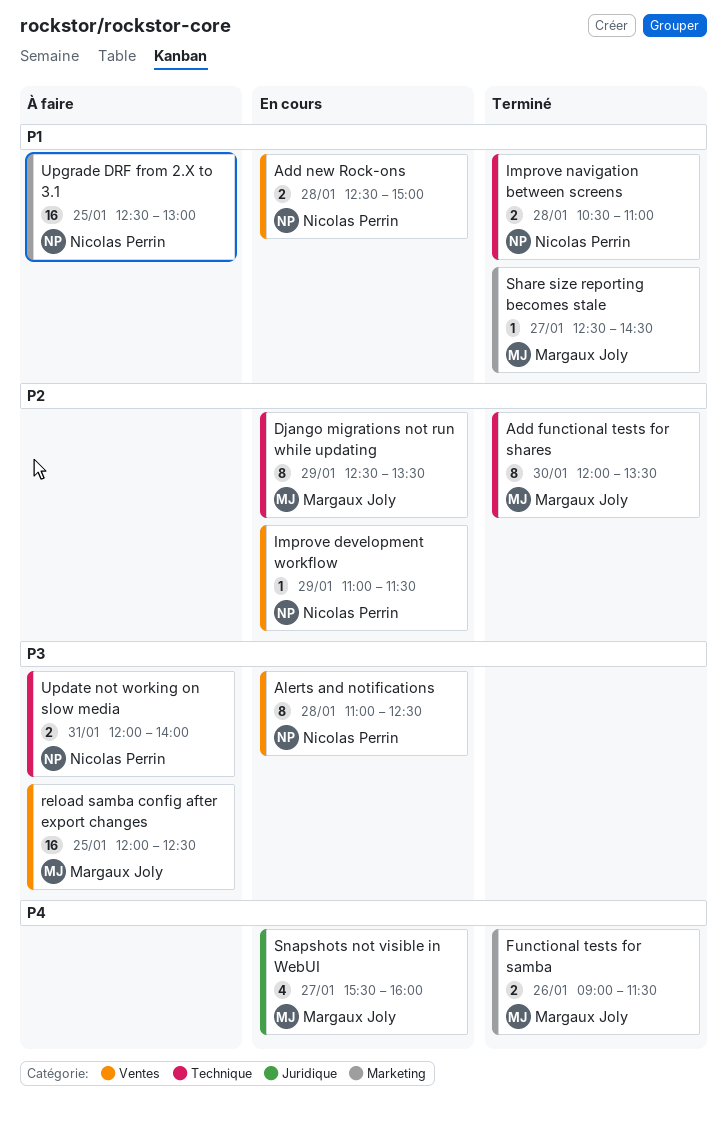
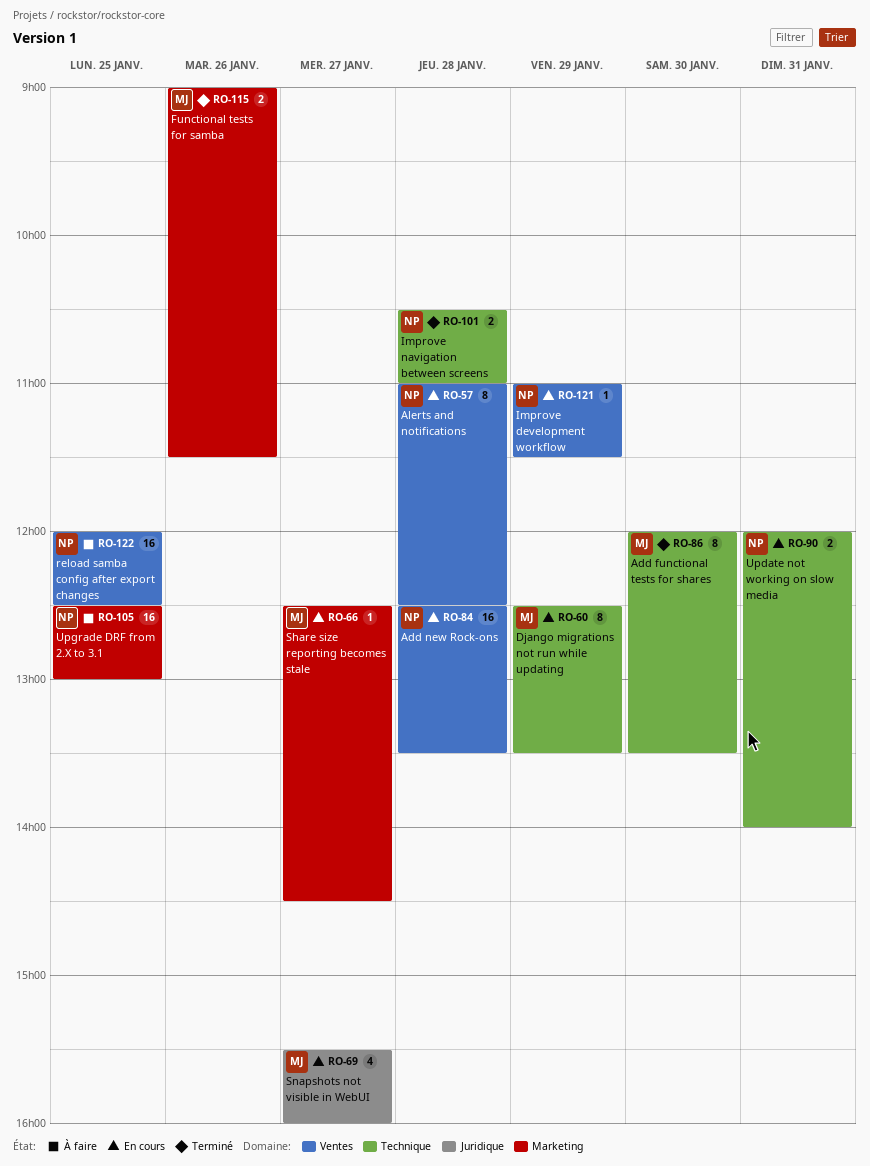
Add new Rock-ons, estimate: 2 -> 16
Add new Rock-ons, ends: 15:00 -> 13:30
reload samba config after export changes, owner: Margaux Joly -> Nicolas Perrin
Share size reporting becomes stale, status: Terminé -> En cours
Update not working on slow media, status: À faire -> En cours

